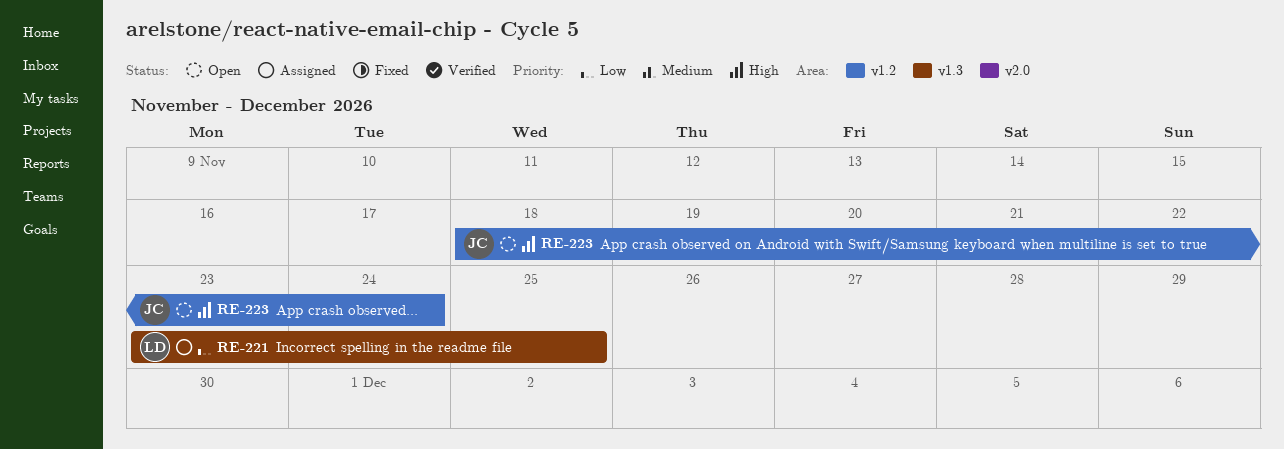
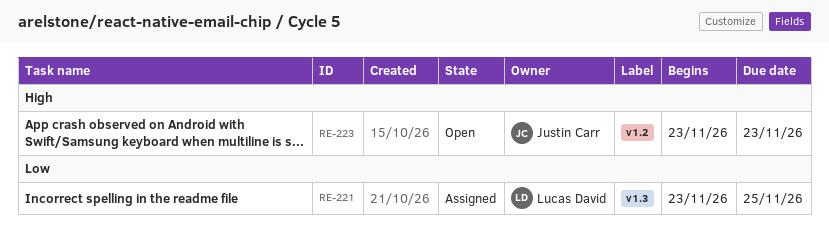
RE-223, start: Nov 18 -> Nov 23
RE-223, due: Nov 24 -> Nov 23

